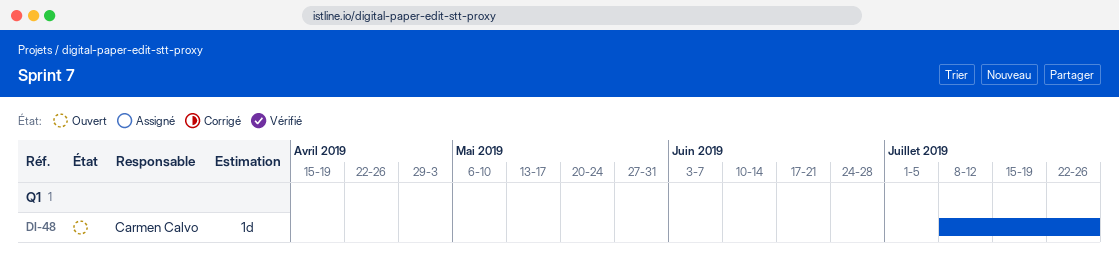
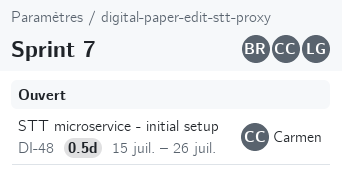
DI-48, estimate: 1d -> 0.5d
DI-48, start: Jul 8 -> Jul 15

